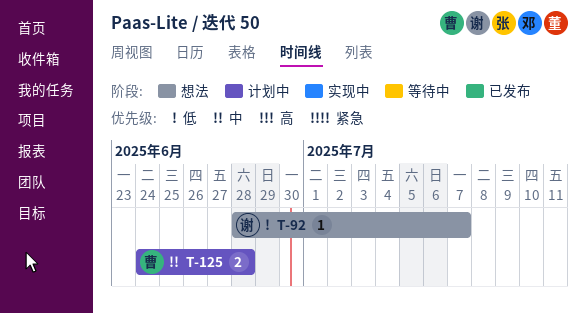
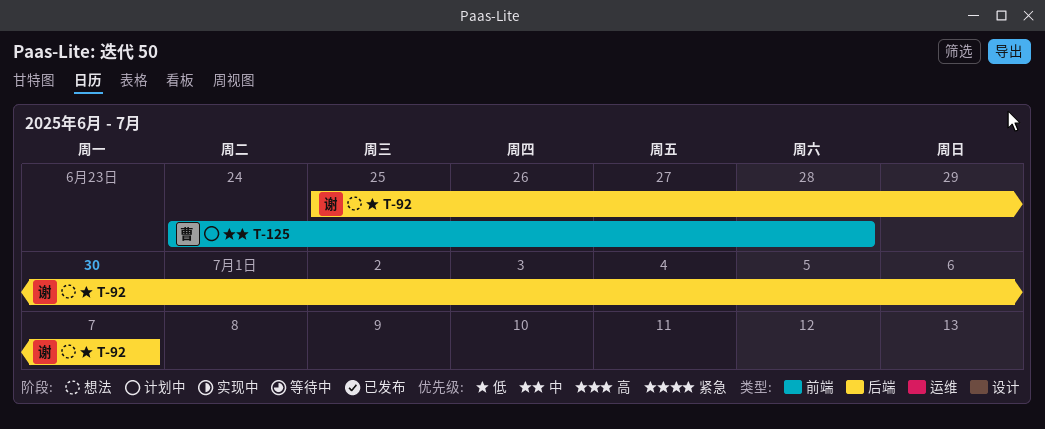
T-92, start: Jun 28 -> Jun 25

